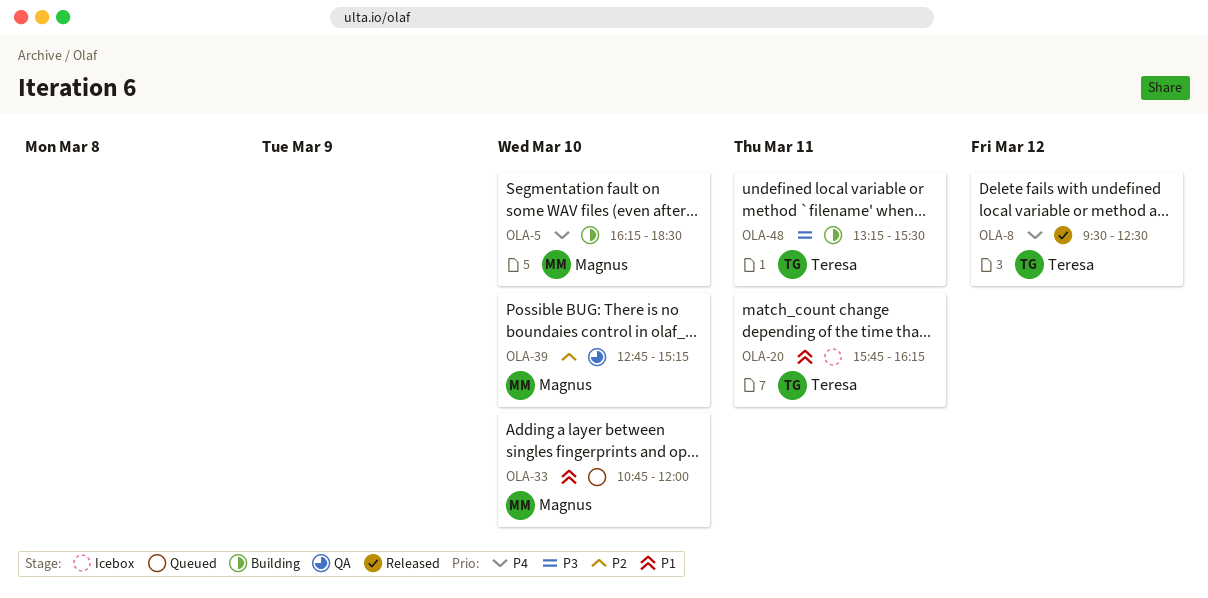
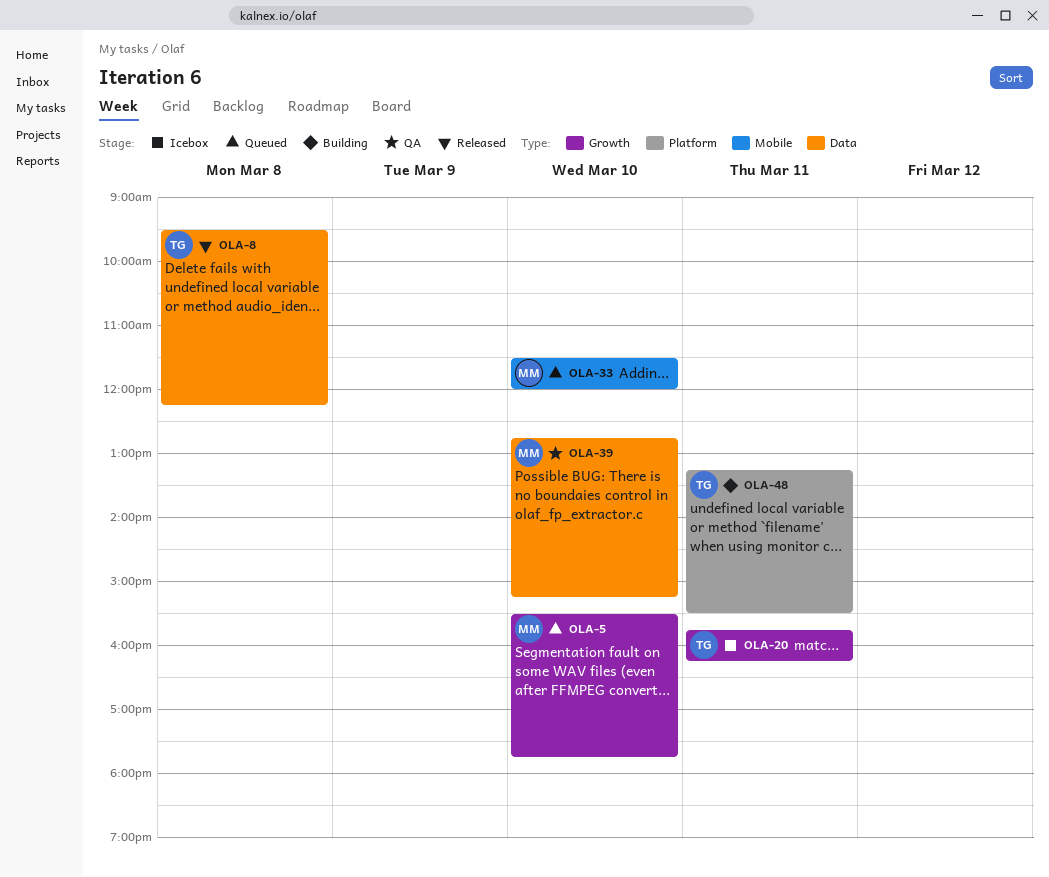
OLA-5, status: Building -> Queued
OLA-5, begins: 16:15 -> 15:30
OLA-5, ends: 18:30 -> 17:45
OLA-8, day: Mar 12 -> Mar 8
OLA-8, ends: 12:30 -> 12:15
OLA-33, begins: 10:45 -> 11:30

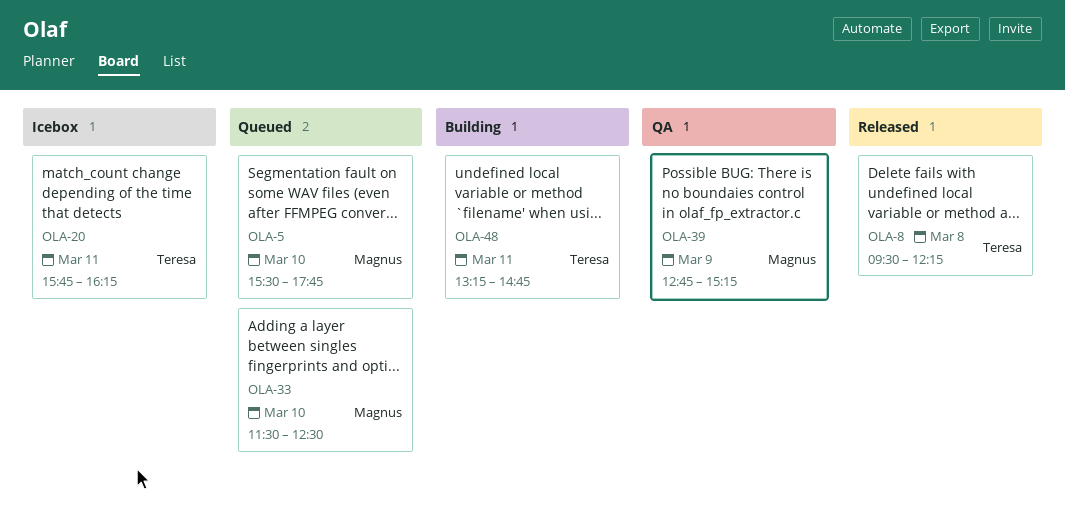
OLA-33, ends: 12:00 -> 12:30
OLA-39, day: Mar 10 -> Mar 9
OLA-48, ends: 15:30 -> 14:45

